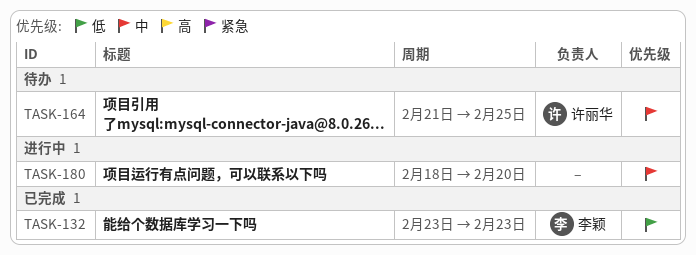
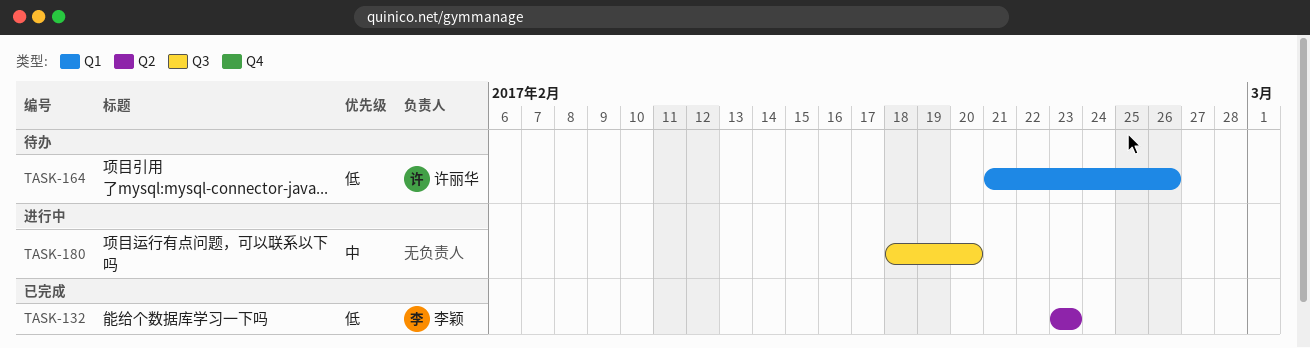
TASK-164, priority: 中 -> 低
TASK-164, due: Feb 25 -> Feb 26

